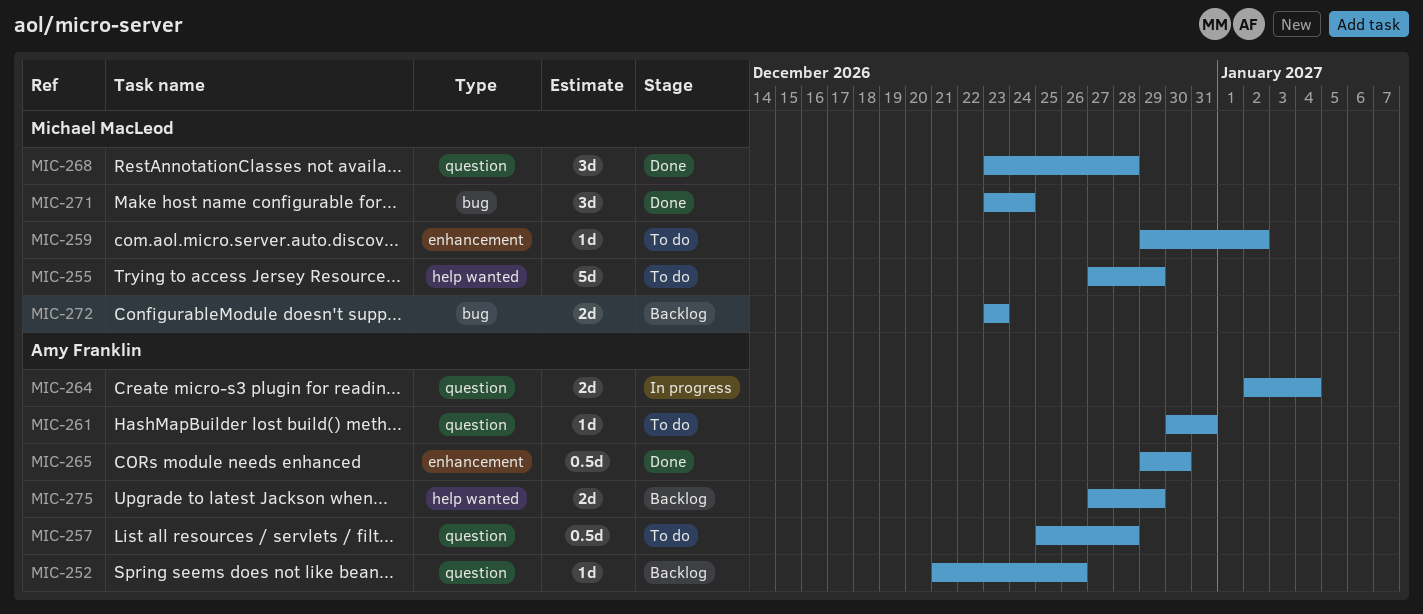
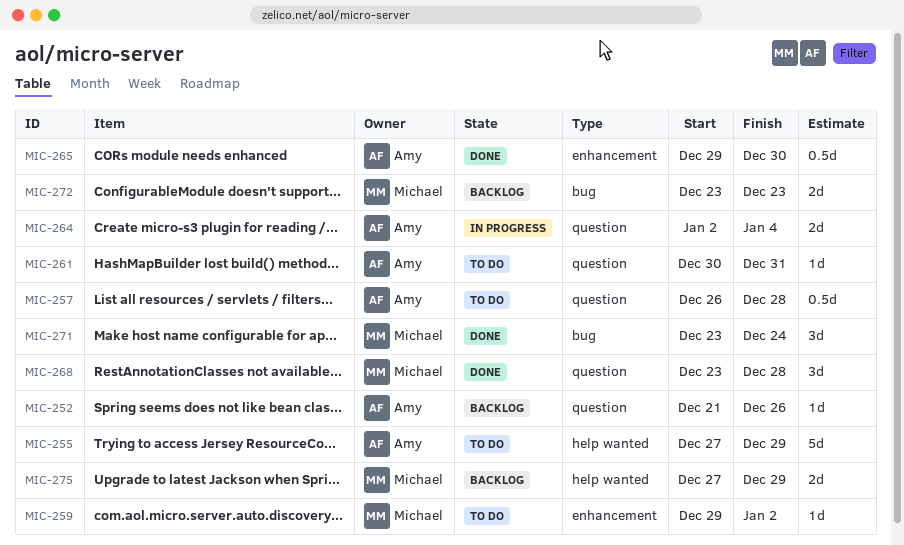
MIC-255, owner: Michael MacLeod -> Amy Franklin
MIC-257, start: Dec 25 -> Dec 26
MIC-275, owner: Amy Franklin -> Michael MacLeod

